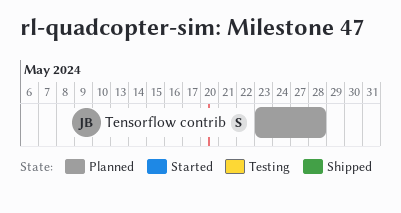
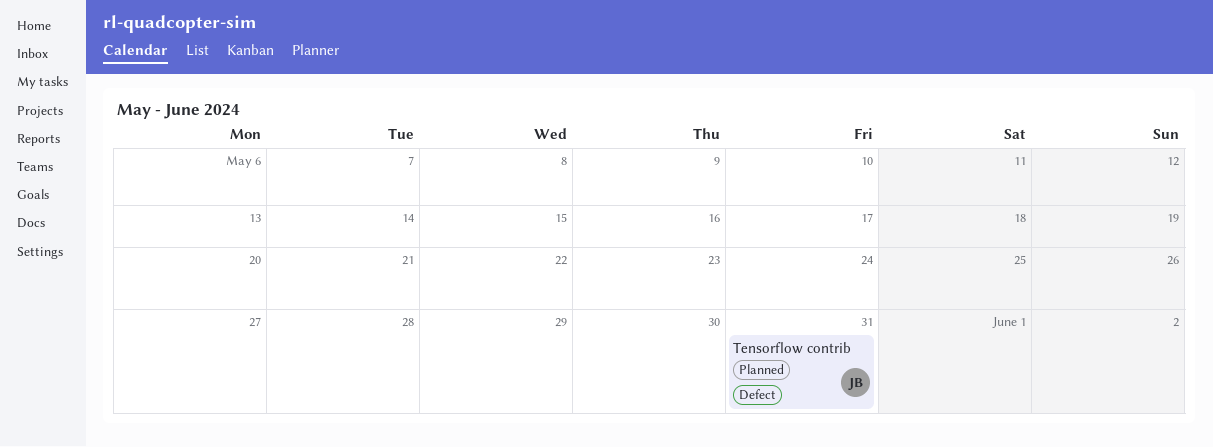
Tensorflow contrib, due: May 28 -> May 31

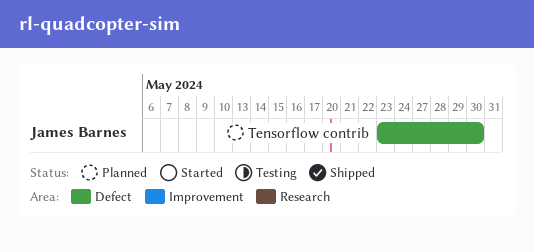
Tensorflow contrib, due: May 31 -> May 30

